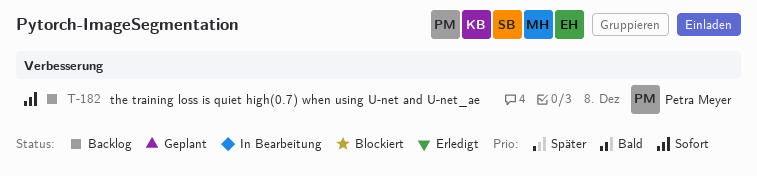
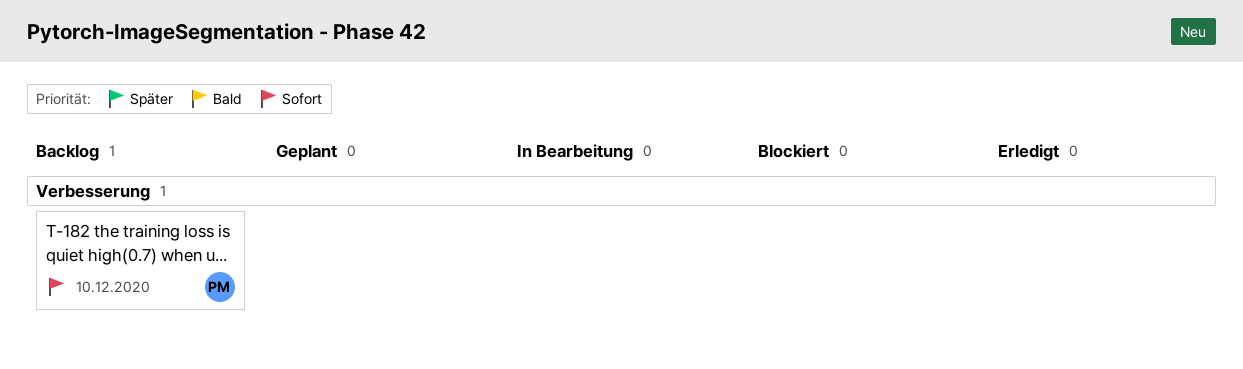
T-182, due: Dec 8 -> Dec 10

